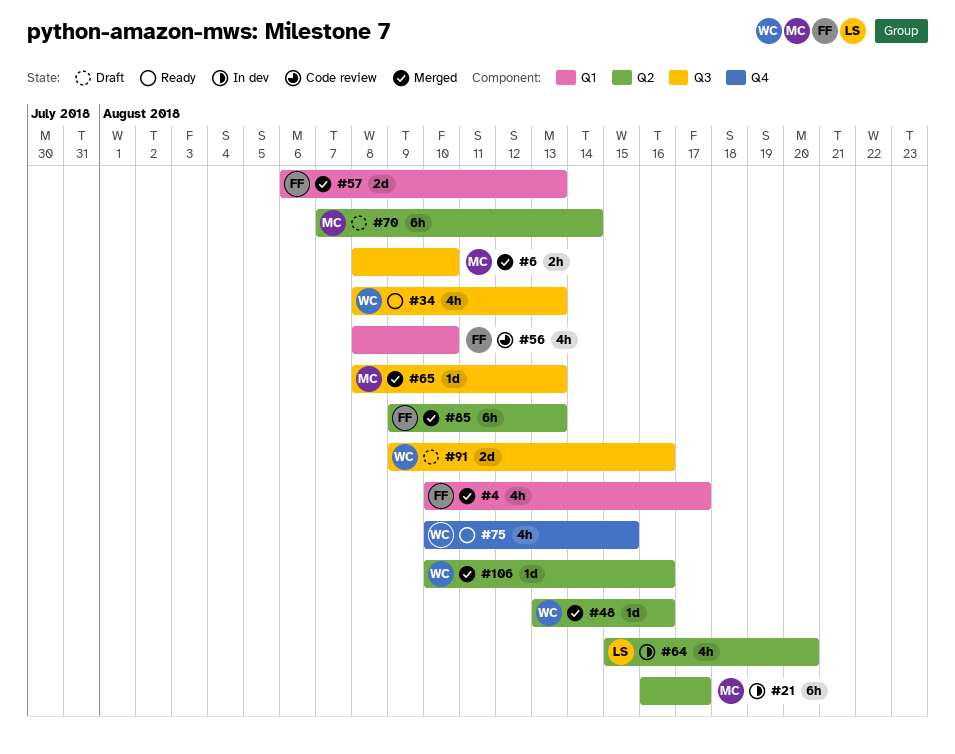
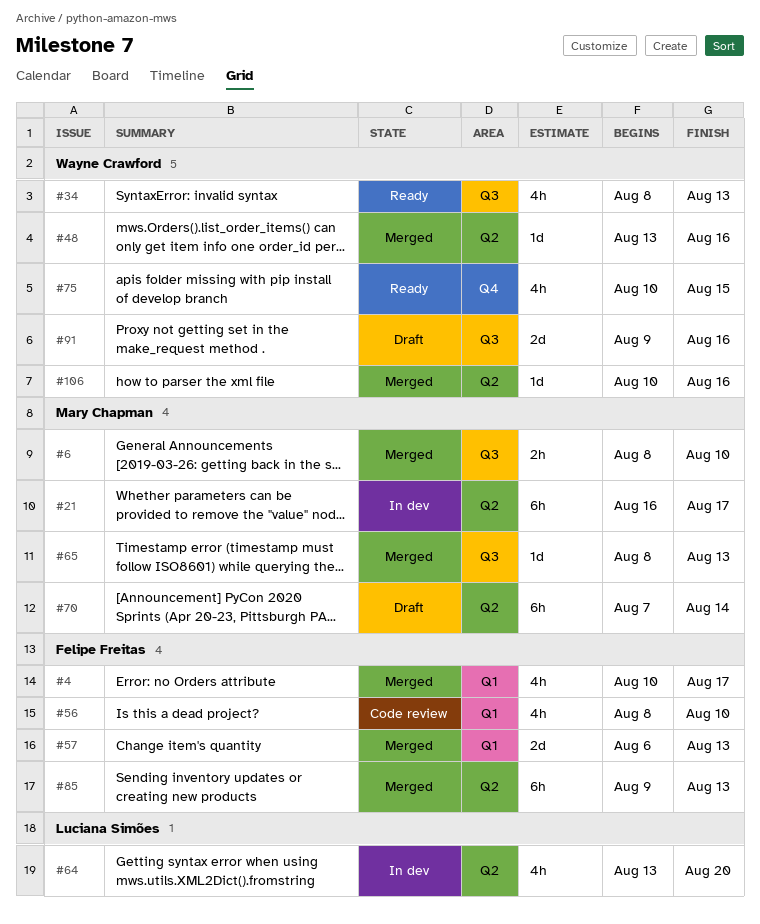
#64, start: Aug 15 -> Aug 13

